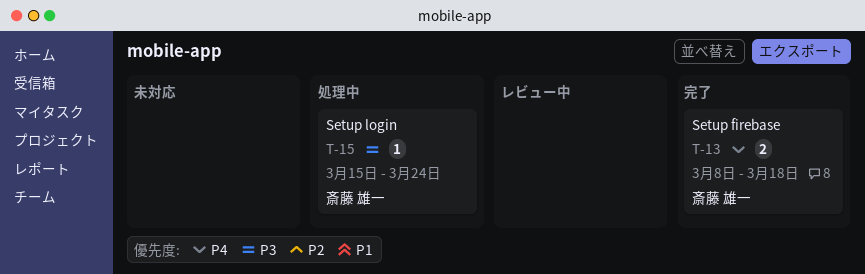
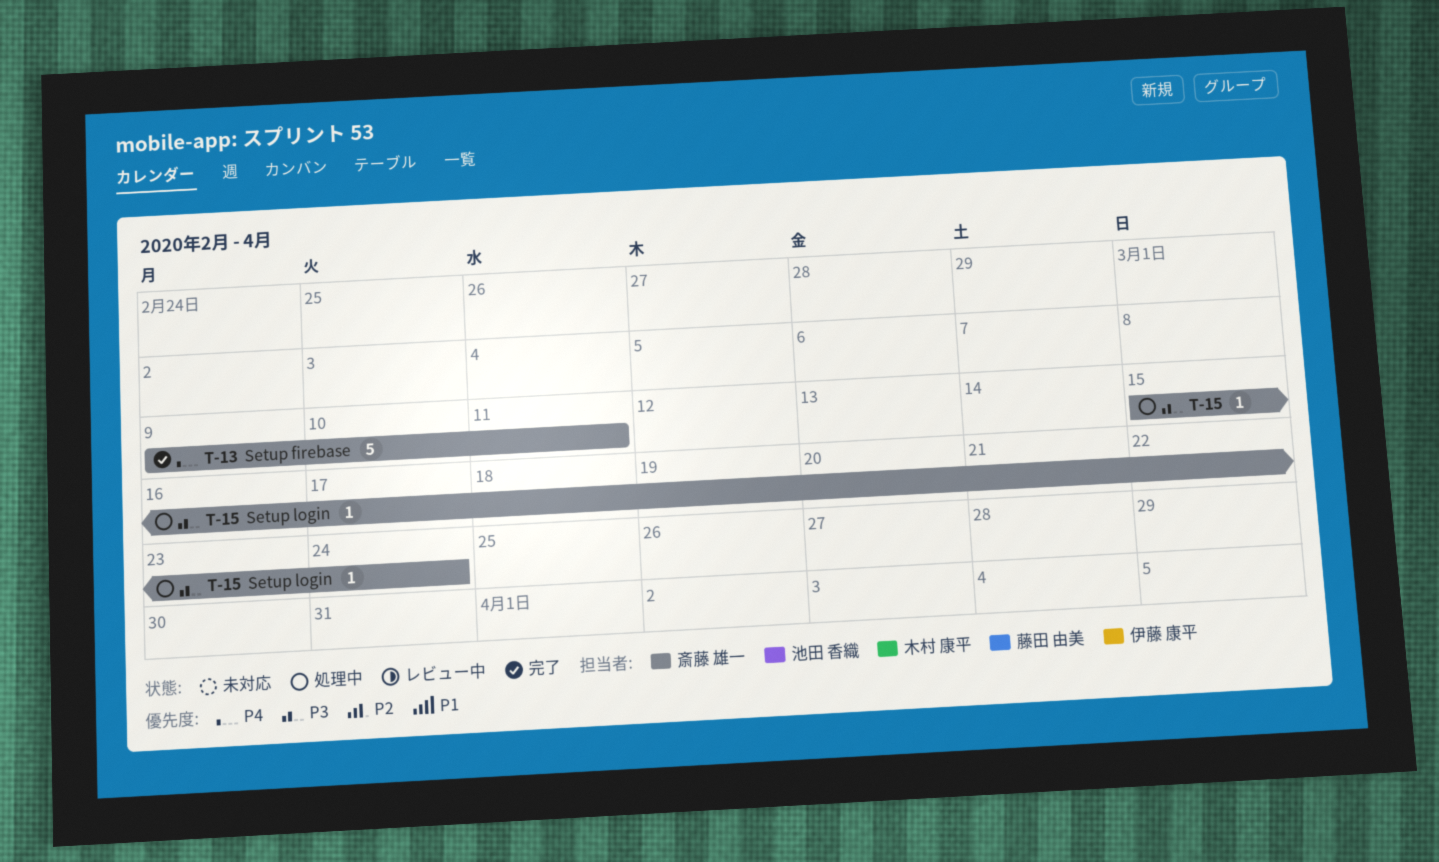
T-13, estimate: 2 -> 5
T-13, start: Mar 8 -> Mar 9
T-13, due: Mar 18 -> Mar 11

